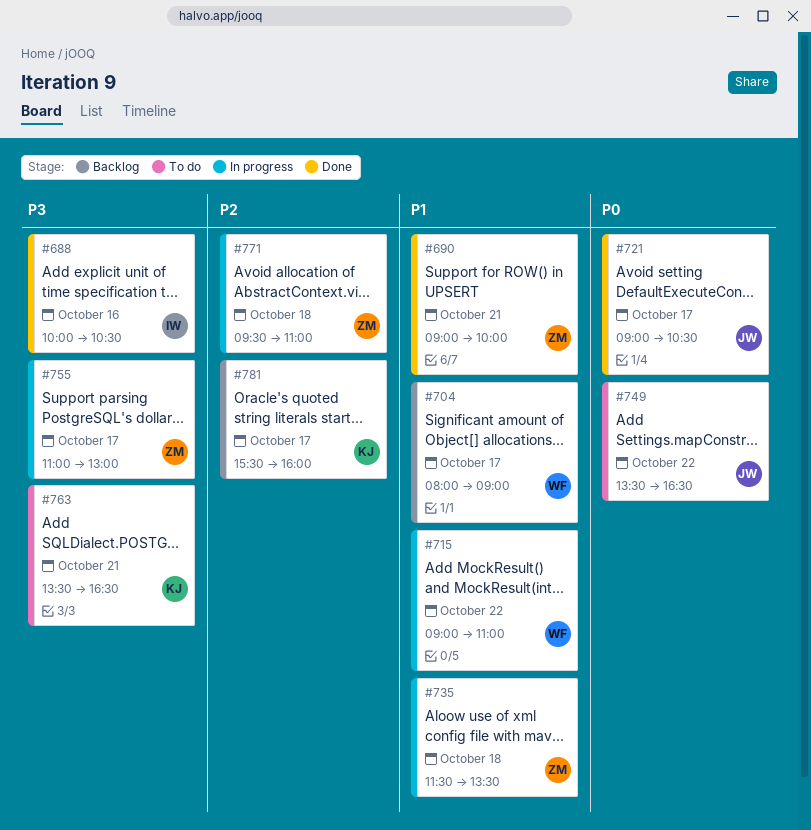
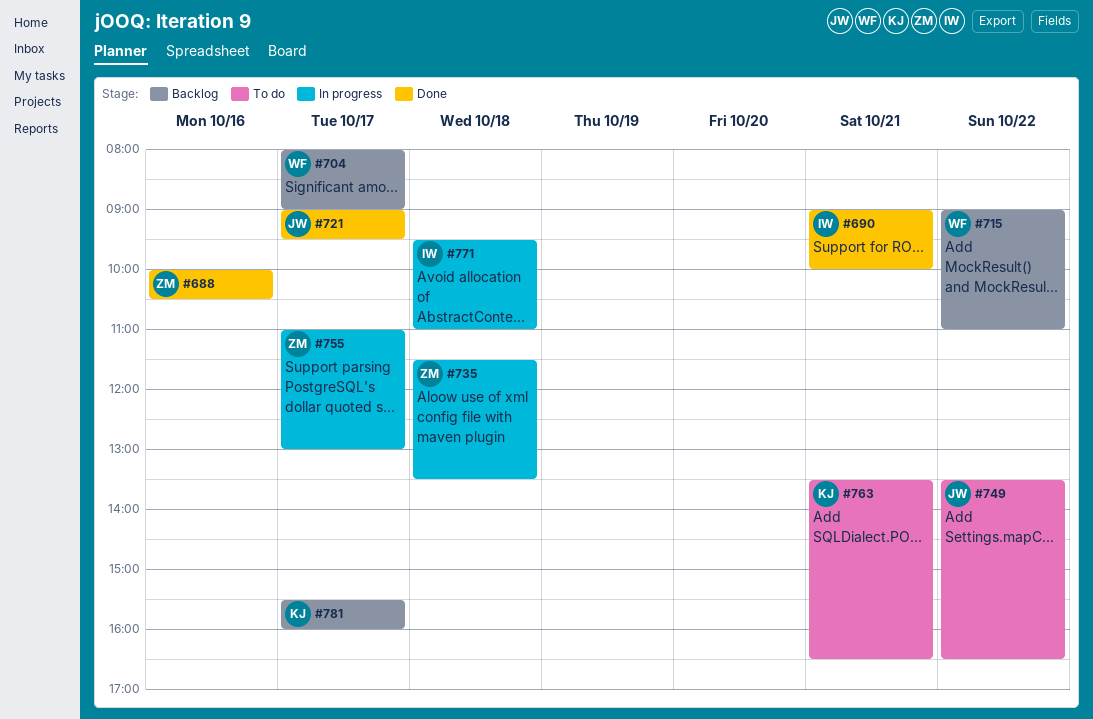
#688, owner: IW -> ZM
#690, owner: ZM -> IW
#715, status: In progress -> Backlog
#721, ends: 10:30 -> 09:30
#771, owner: ZM -> IW

